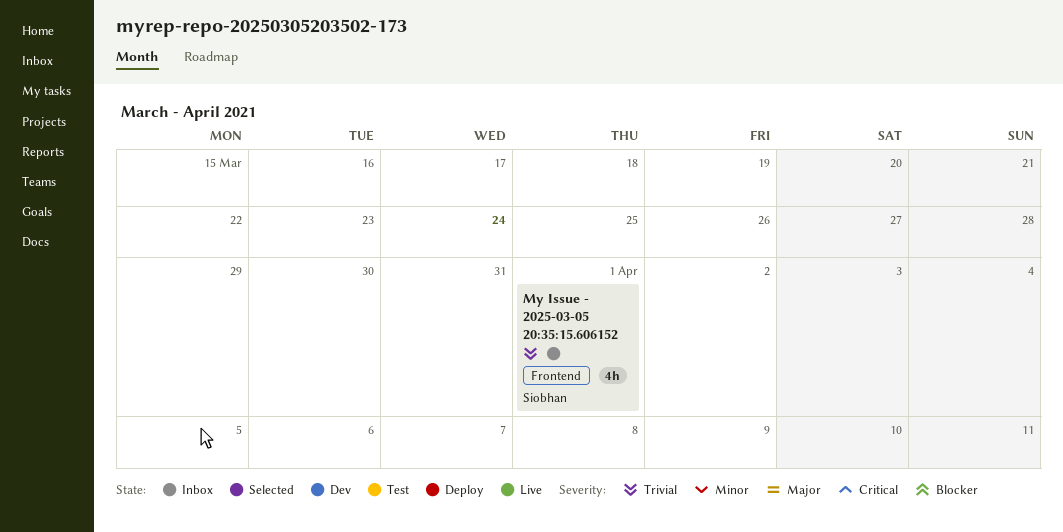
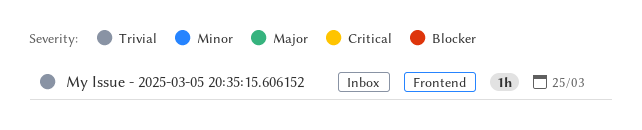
My Issue - 2025-03-05 20:35:15.606152, estimate: 4h -> 1h
My Issue - 2025-03-05 20:35:15.606152, due: Apr 1 -> Mar 25

